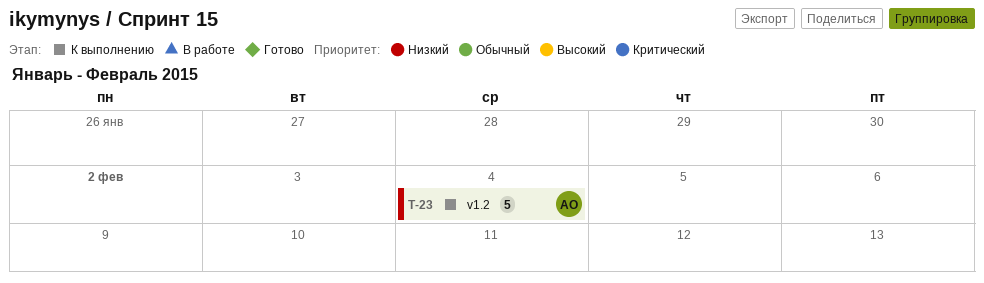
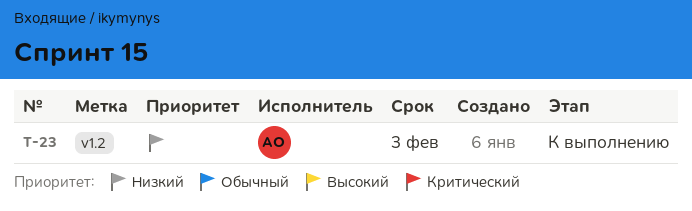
T-23, due: Feb 4 -> Feb 3

